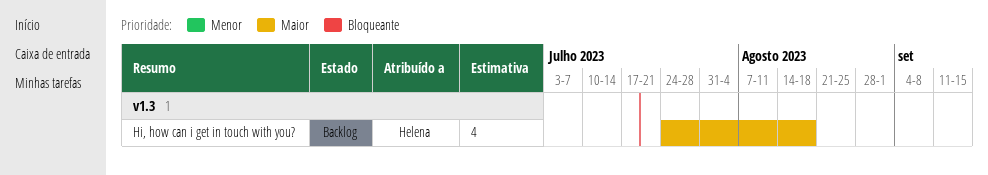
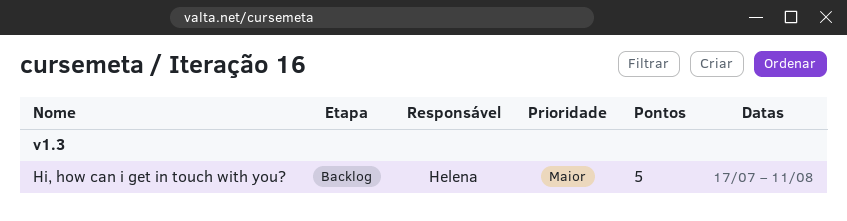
Hi, how can i get in touch with you?, estimate: 4 -> 5
Hi, how can i get in touch with you?, start: Jul 24 -> Jul 17
Hi, how can i get in touch with you?, due: Aug 18 -> Aug 11

